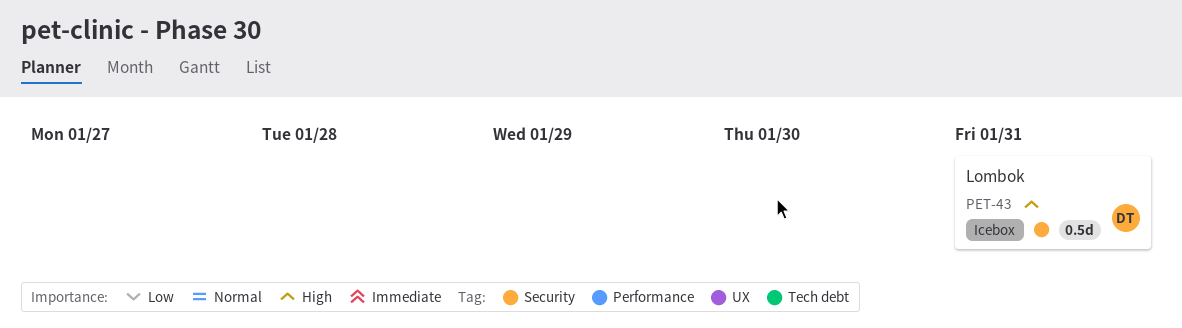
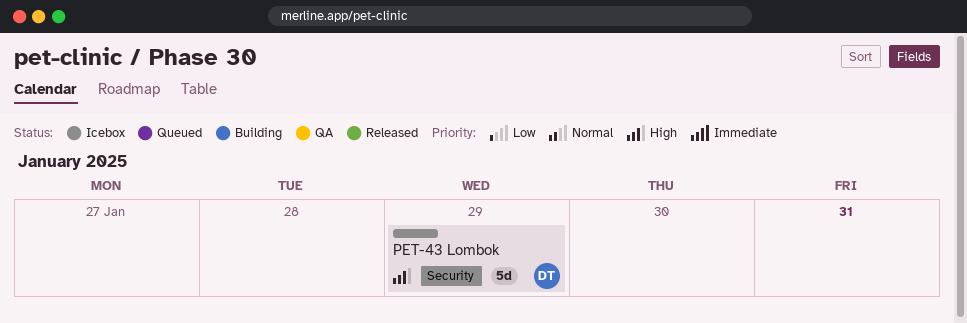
PET-43, estimate: 0.5d -> 5d
PET-43, due: Jan 31 -> Jan 29

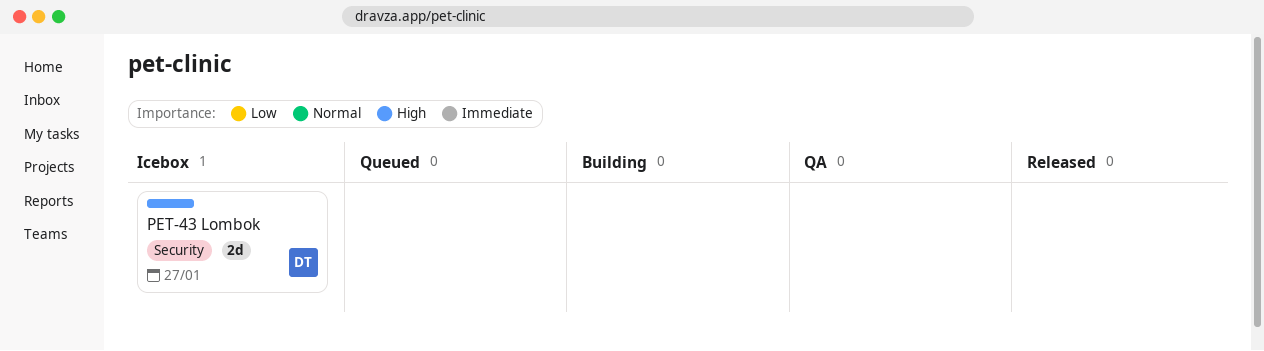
PET-43, estimate: 5d -> 2d
PET-43, due: Jan 29 -> Jan 27

